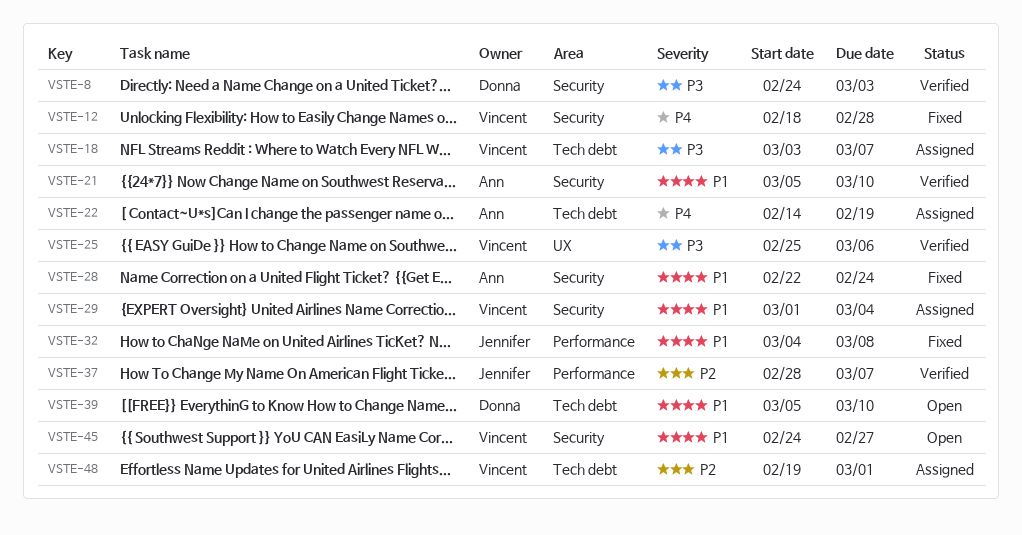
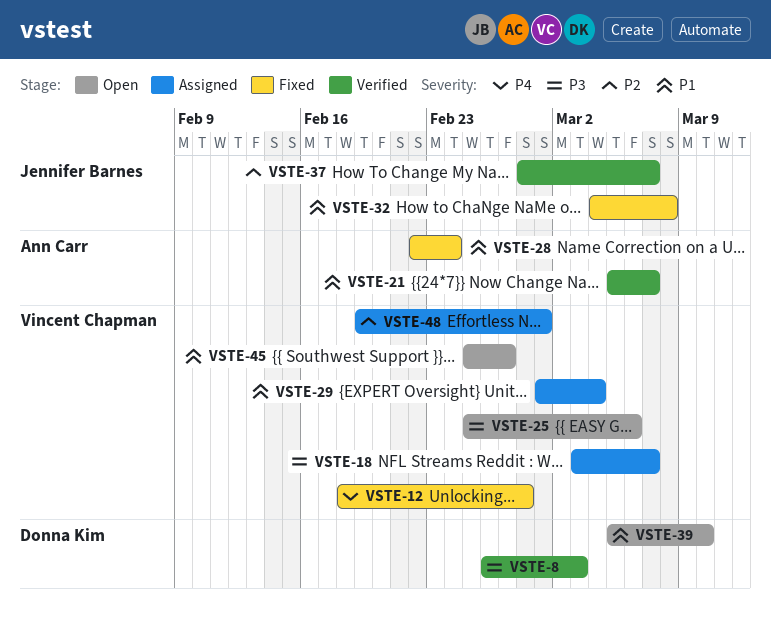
VSTE-8, start: Feb 24 -> Feb 26
VSTE-21, due: Mar 10 -> Mar 7
VSTE-22: present -> none
VSTE-25, status: Verified -> Open
VSTE-45, start: Feb 24 -> Feb 25

